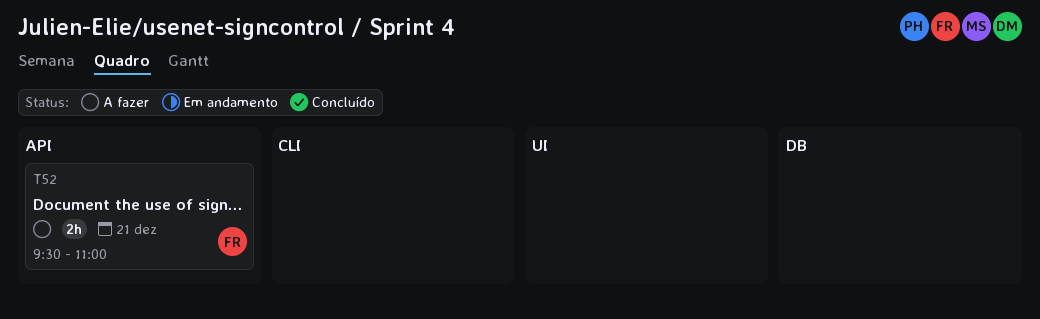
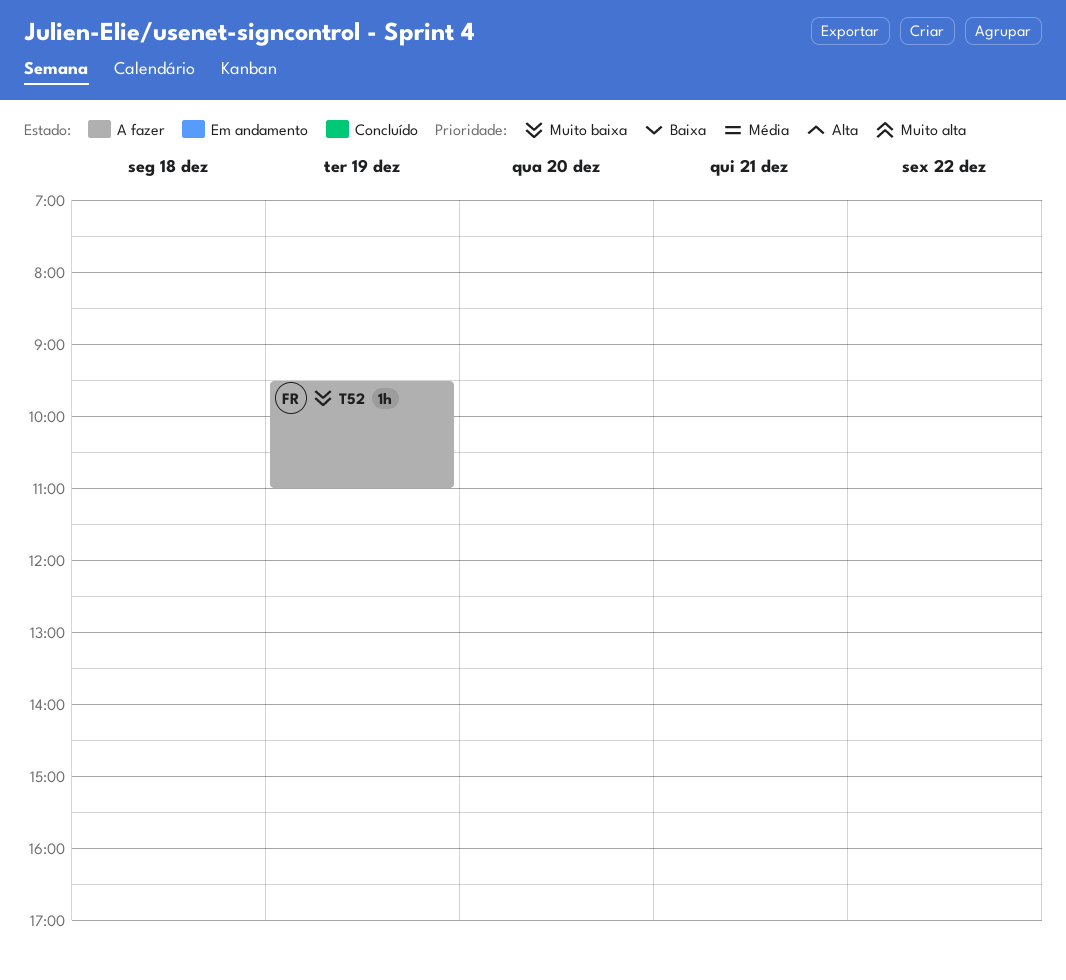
T52, estimate: 2h -> 1h
T52, day: Dec 21 -> Dec 19

